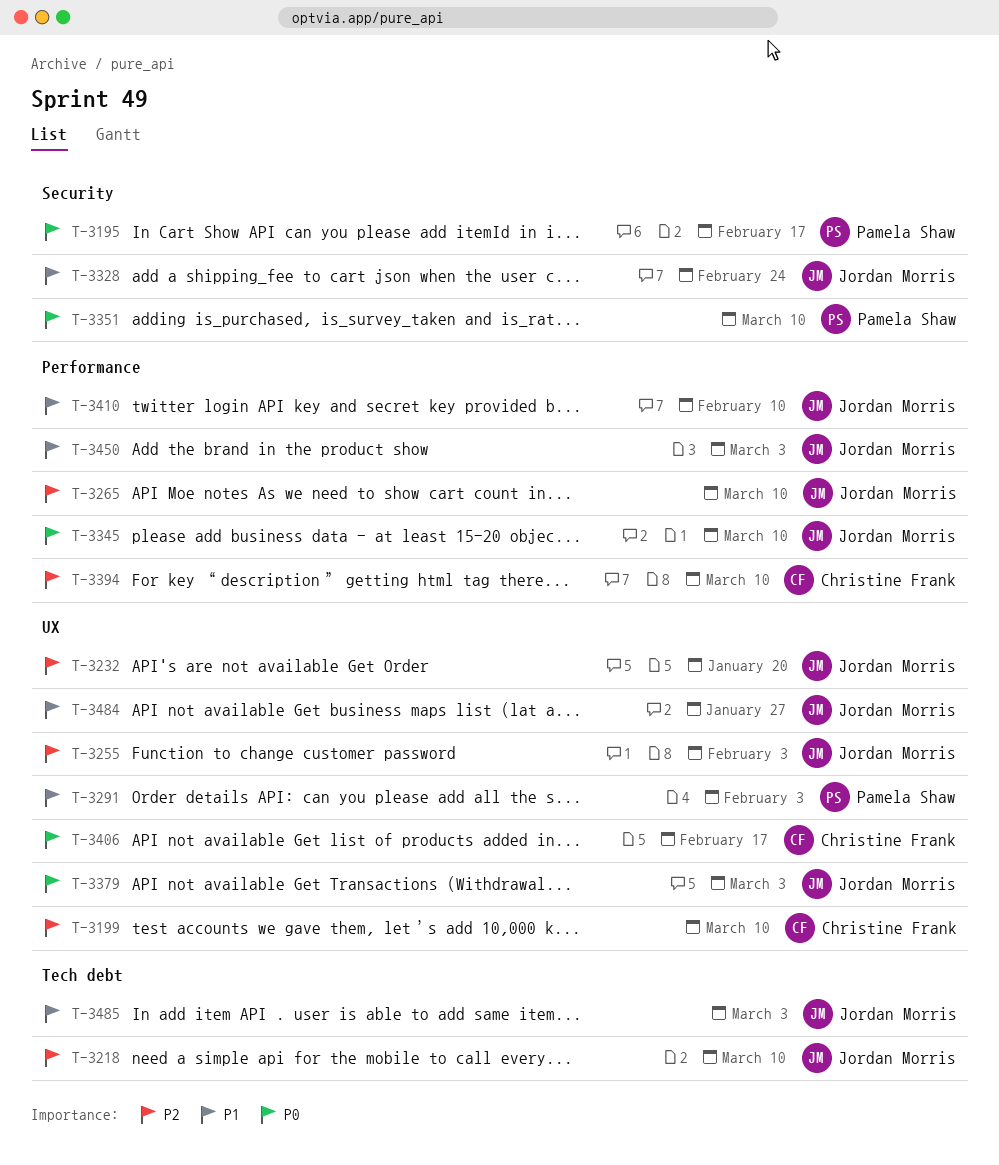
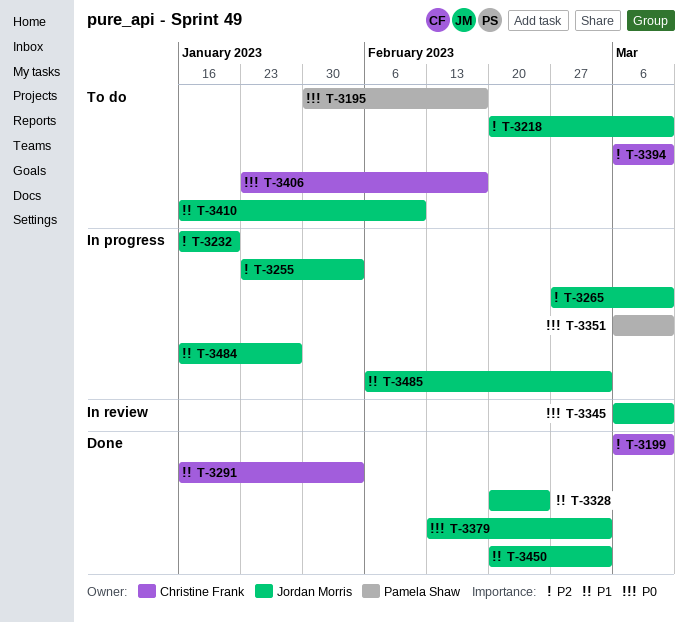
T-3291, owner: Pamela Shaw -> Christine Frank

